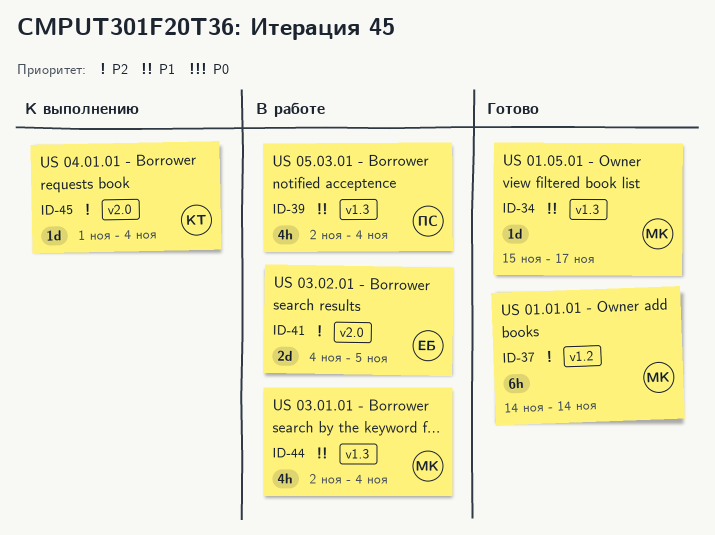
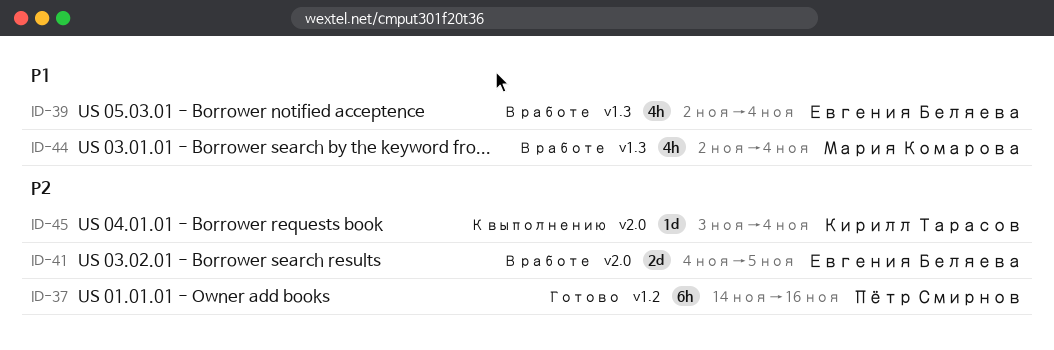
ID-34: present -> none
ID-37, owner: Мария Комарова -> Пётр Смирнов
ID-37, due: Nov 14 -> Nov 16
ID-39, owner: Пётр Смирнов -> Евгения Беляева
ID-45, start: Nov 1 -> Nov 3

